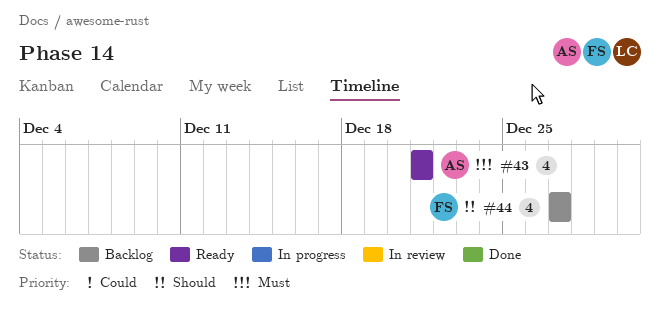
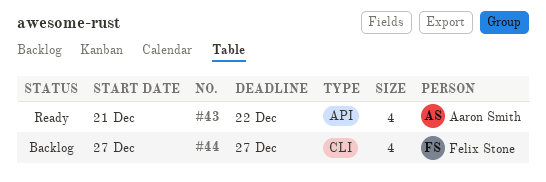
#43, due: Dec 21 -> Dec 22

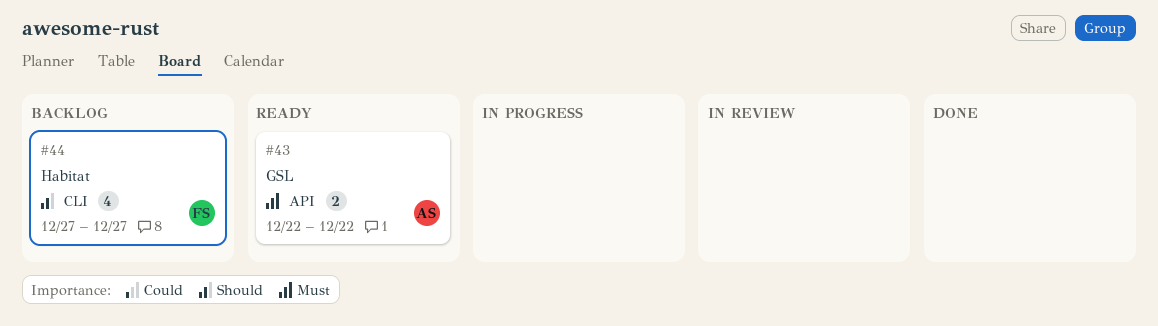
#43, estimate: 4 -> 2
#43, start: Dec 21 -> Dec 22

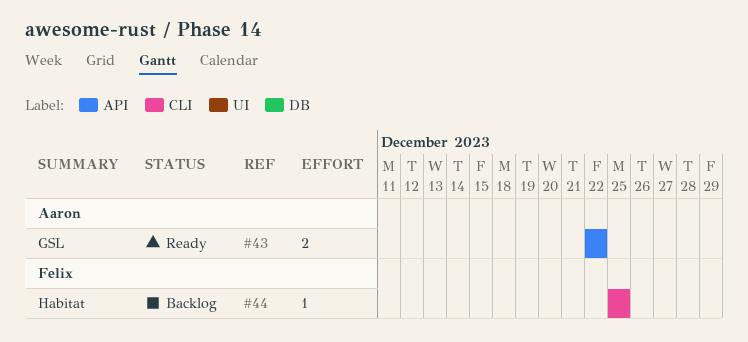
#44, estimate: 4 -> 1
#44, start: Dec 27 -> Dec 25
#44, due: Dec 27 -> Dec 25

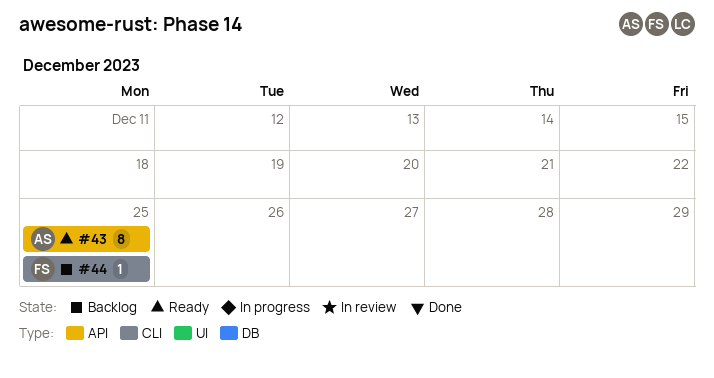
#43, estimate: 2 -> 8
#43, start: Dec 22 -> Dec 25
#43, due: Dec 22 -> Dec 25

